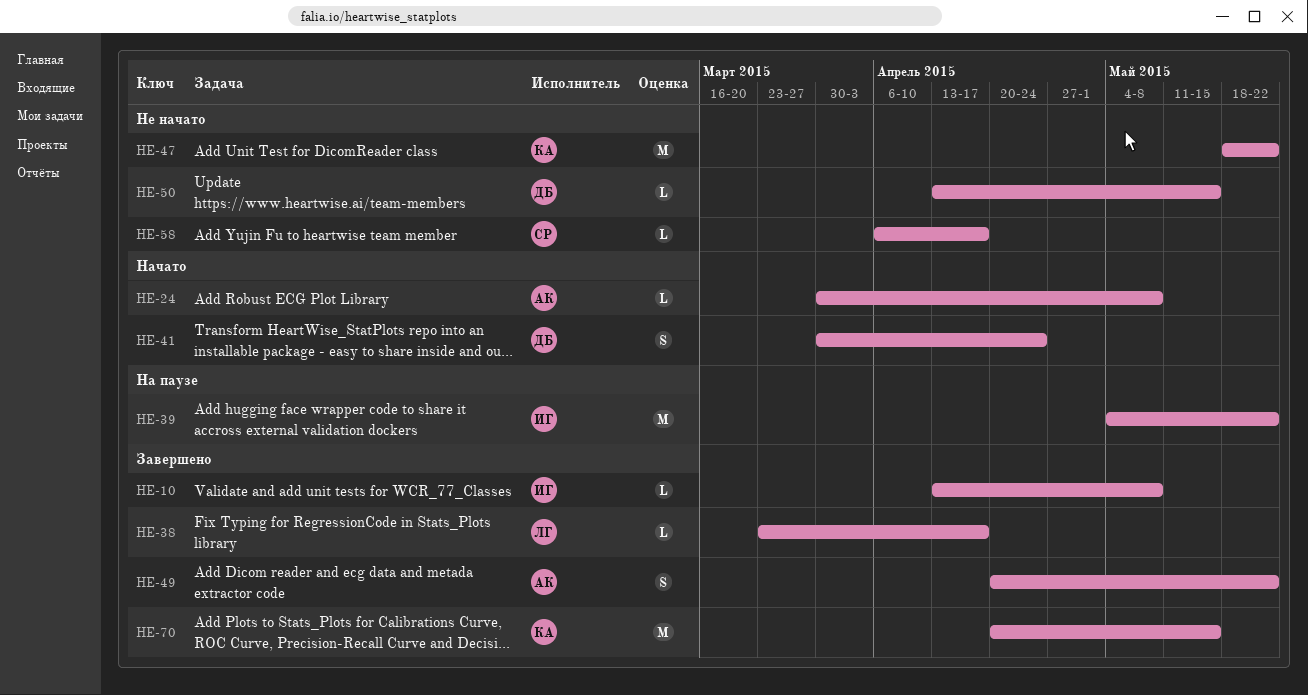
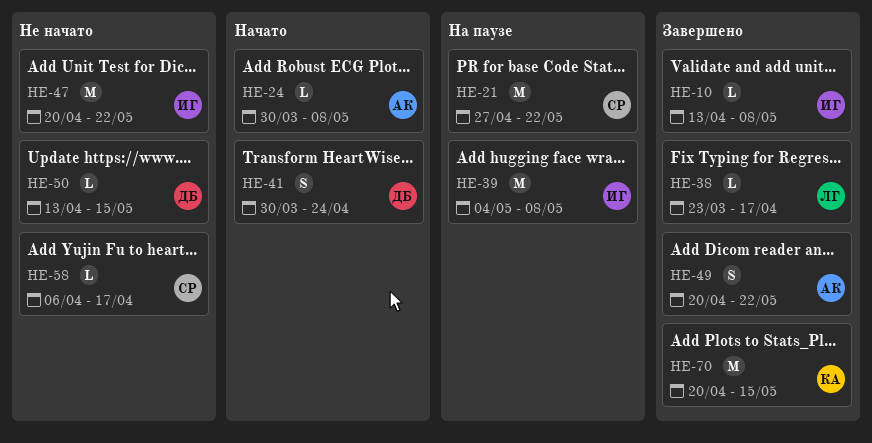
HE-21: none -> present
HE-39, due: May 22 -> May 8
HE-47, owner: КА -> ИГ
HE-47, start: May 18 -> Apr 20

